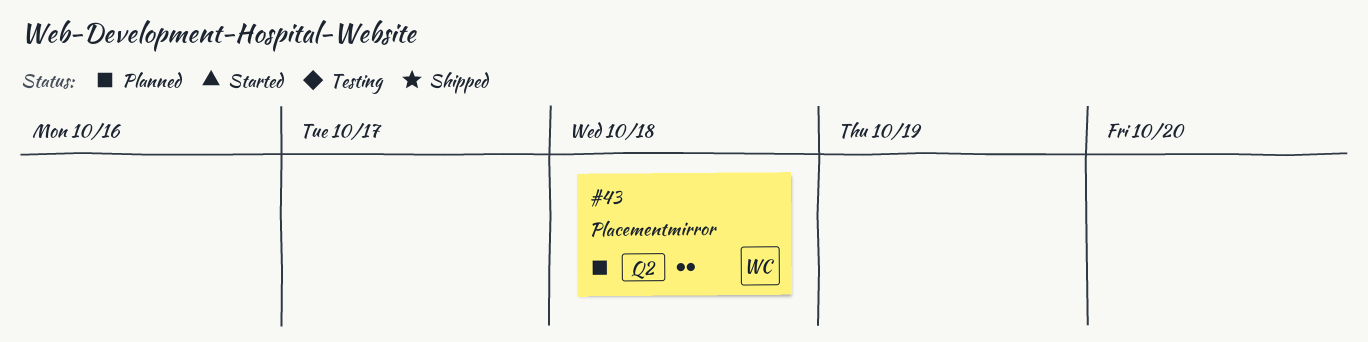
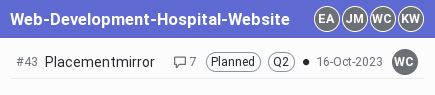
#43, estimate: 2 -> 1
#43, due: Oct 18 -> Oct 16

